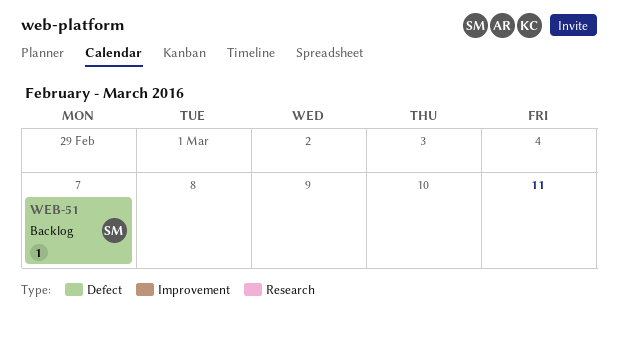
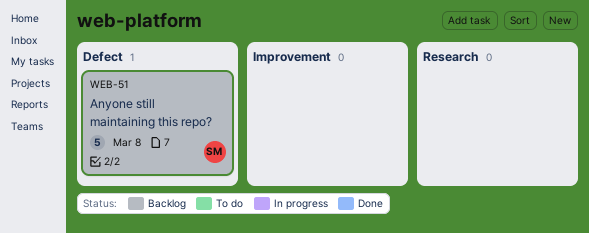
WEB-51, estimate: 1 -> 5
WEB-51, due: Mar 7 -> Mar 8

